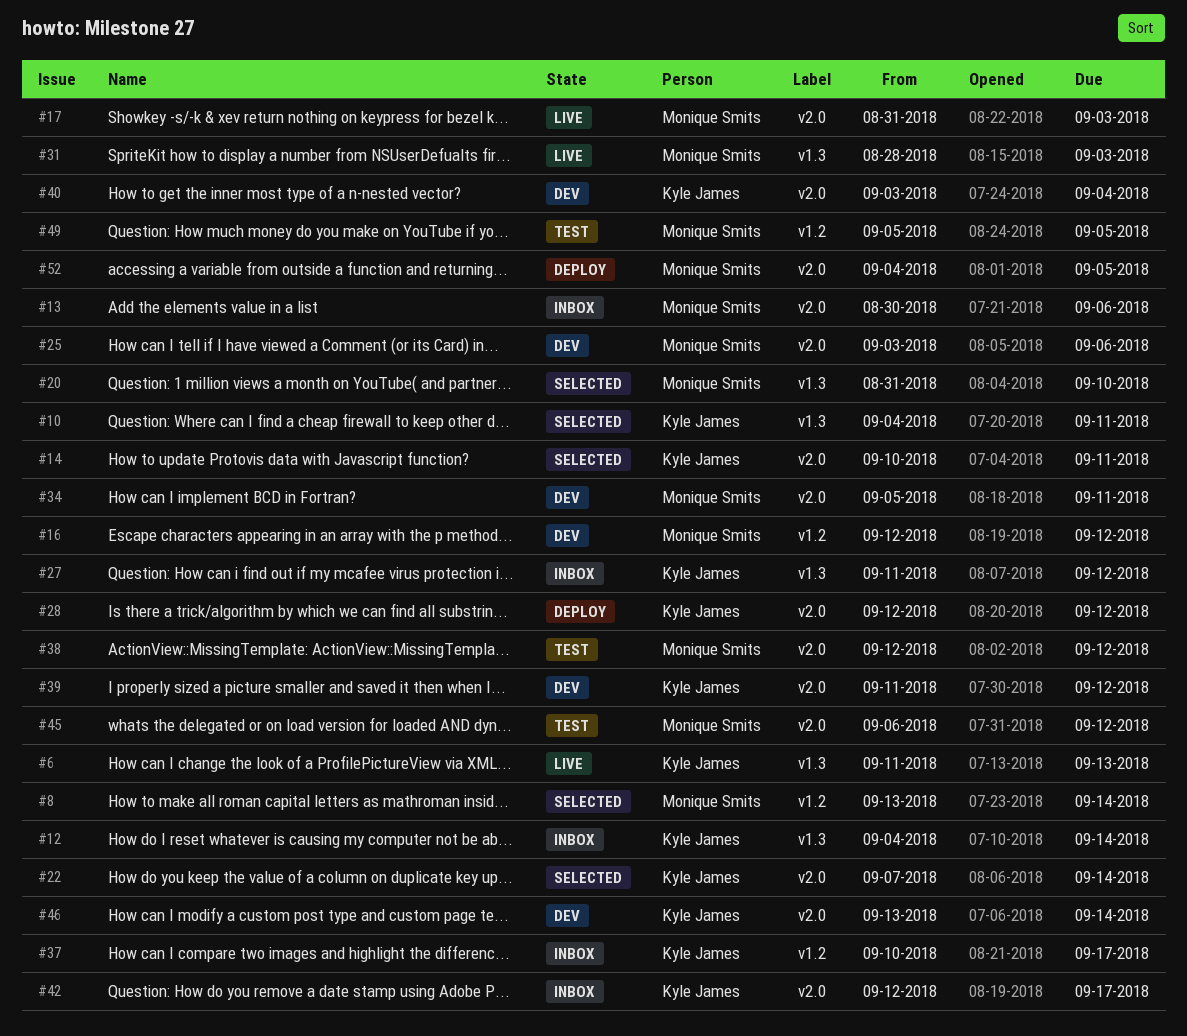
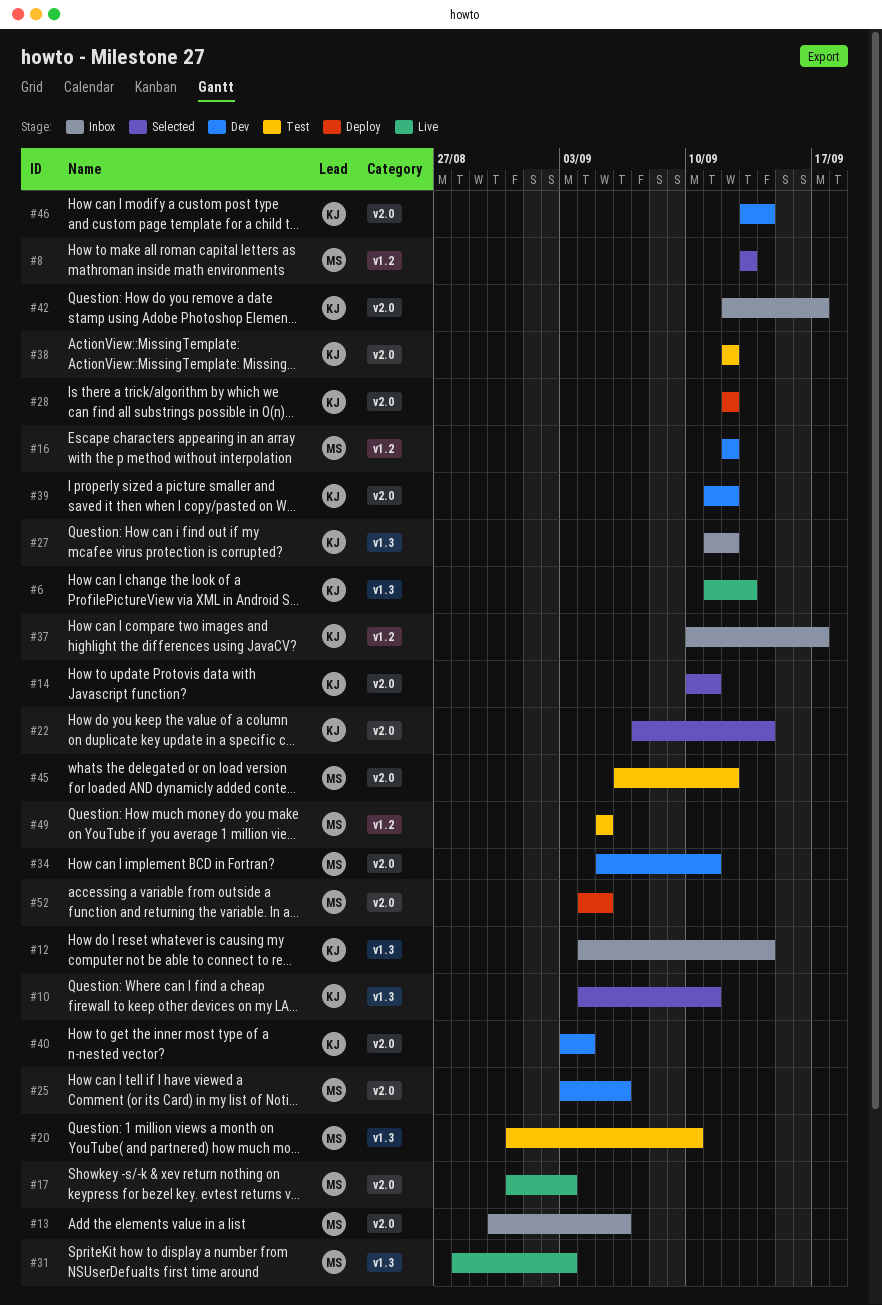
#8, due: Sep 14 -> Sep 13
#20, status: Selected -> Test
#38, owner: Monique Smits -> Kyle James

